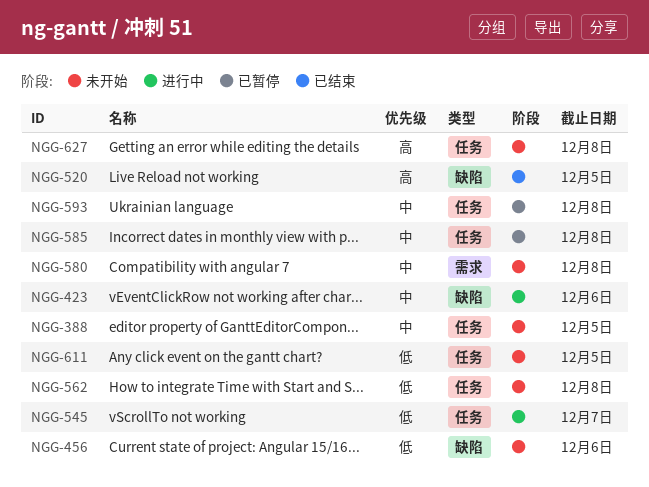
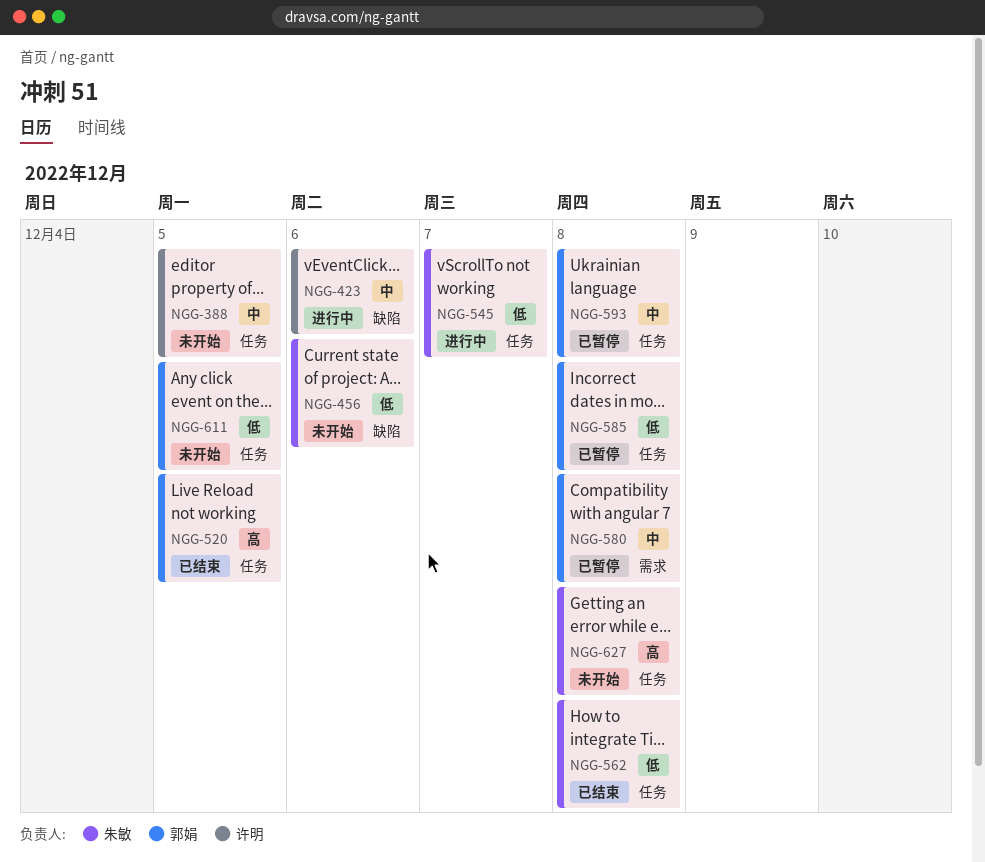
NGG-520, label: 缺陷 -> 任务
NGG-562, status: 未开始 -> 已结束
NGG-580, status: 未开始 -> 已暂停
NGG-585, priority: 中 -> 低

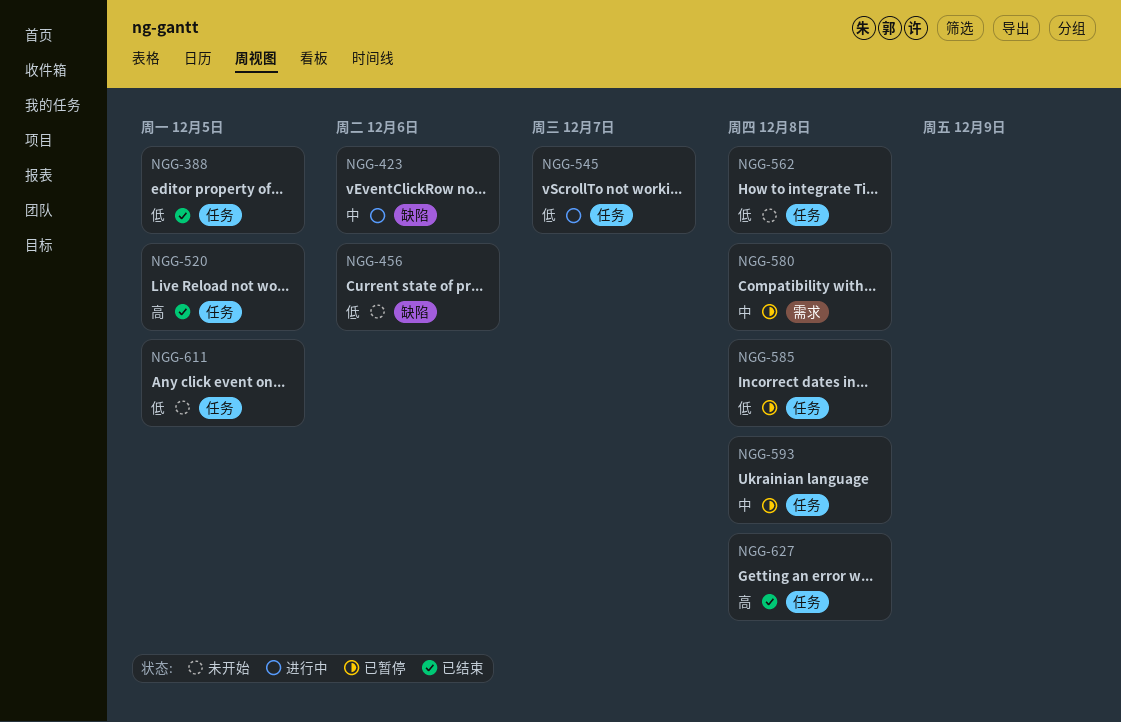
NGG-388, status: 未开始 -> 已结束
NGG-388, priority: 中 -> 低
NGG-562, status: 已结束 -> 未开始
NGG-627, status: 未开始 -> 已结束

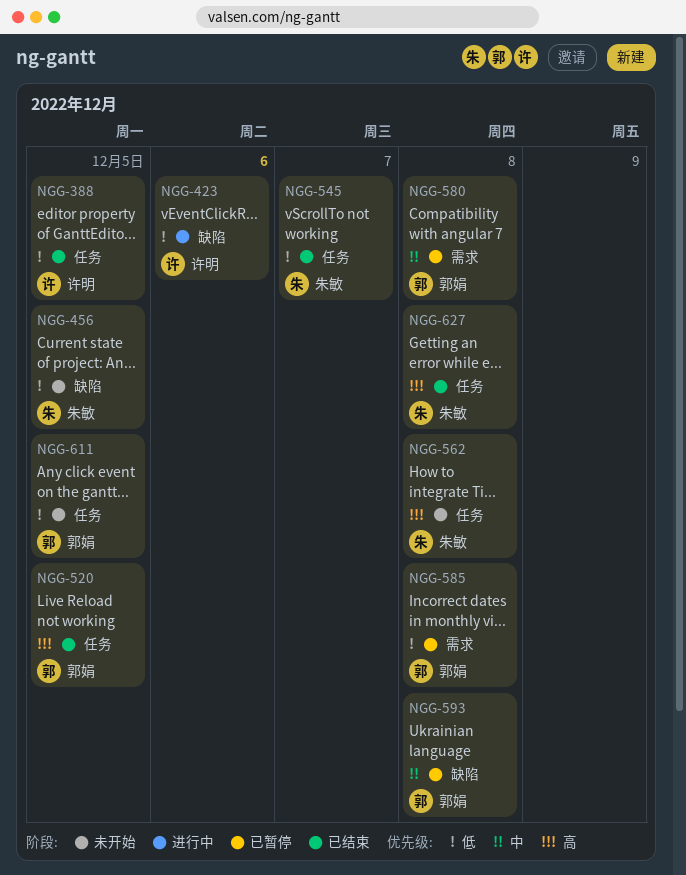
NGG-423, priority: 中 -> 低
NGG-456, due: Dec 6 -> Dec 5
NGG-545, status: 进行中 -> 已结束
NGG-562, priority: 低 -> 高
NGG-585, label: 任务 -> 需求
NGG-593, label: 任务 -> 缺陷

